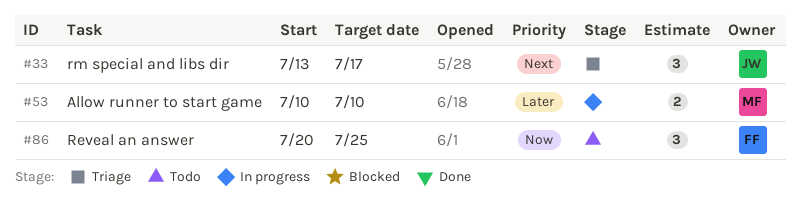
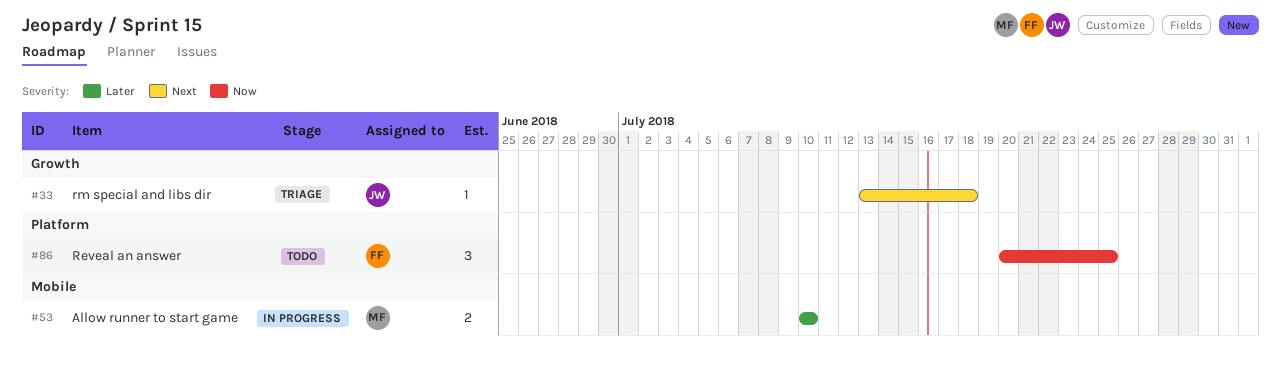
#33, estimate: 3 -> 1
#33, due: Jul 17 -> Jul 18

